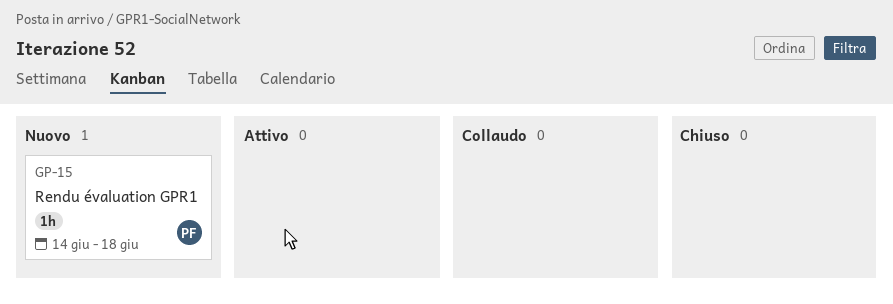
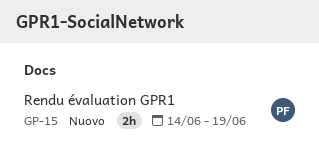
GP-15, estimate: 1h -> 2h
GP-15, due: Jun 18 -> Jun 19

